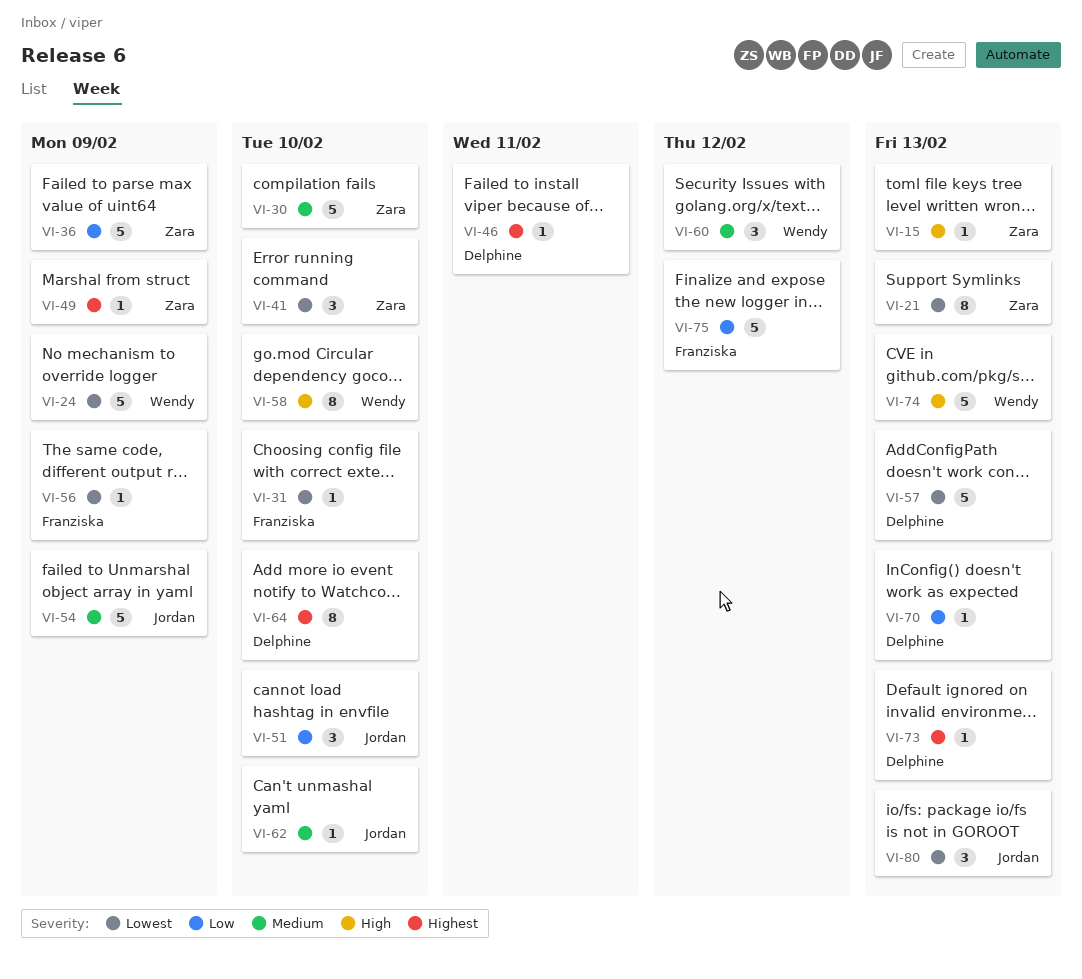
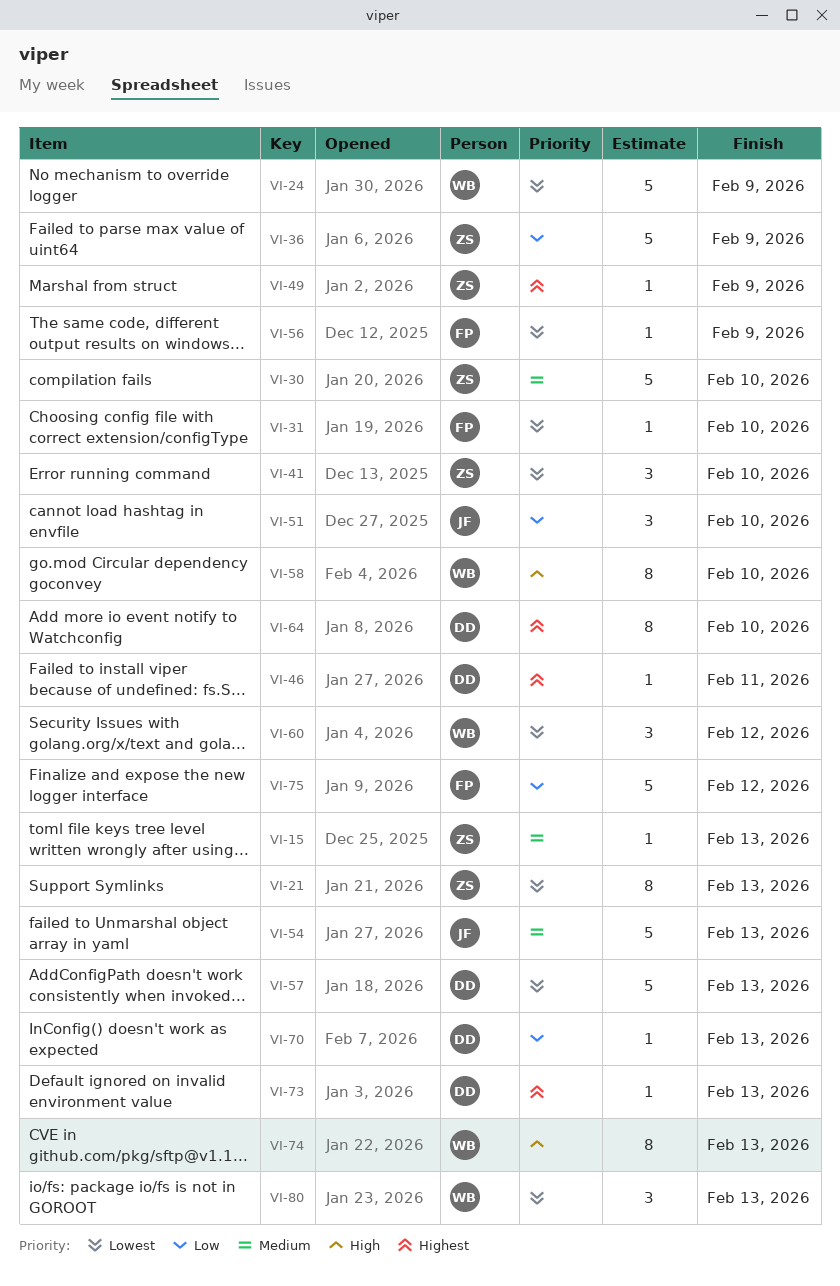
VI-15, priority: High -> Medium
VI-54, due: Feb 9 -> Feb 13
VI-60, priority: Medium -> Lowest
VI-62: present -> none
VI-74, estimate: 5 -> 8
VI-80, owner: Jordan -> Wendy

